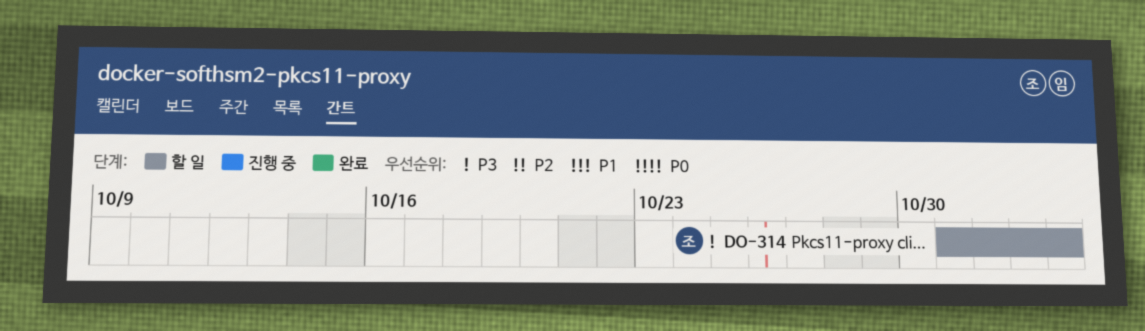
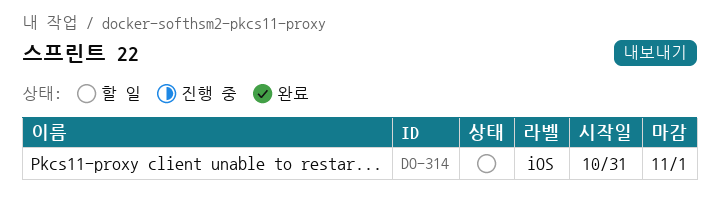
DO-314, due: Nov 3 -> Nov 1

